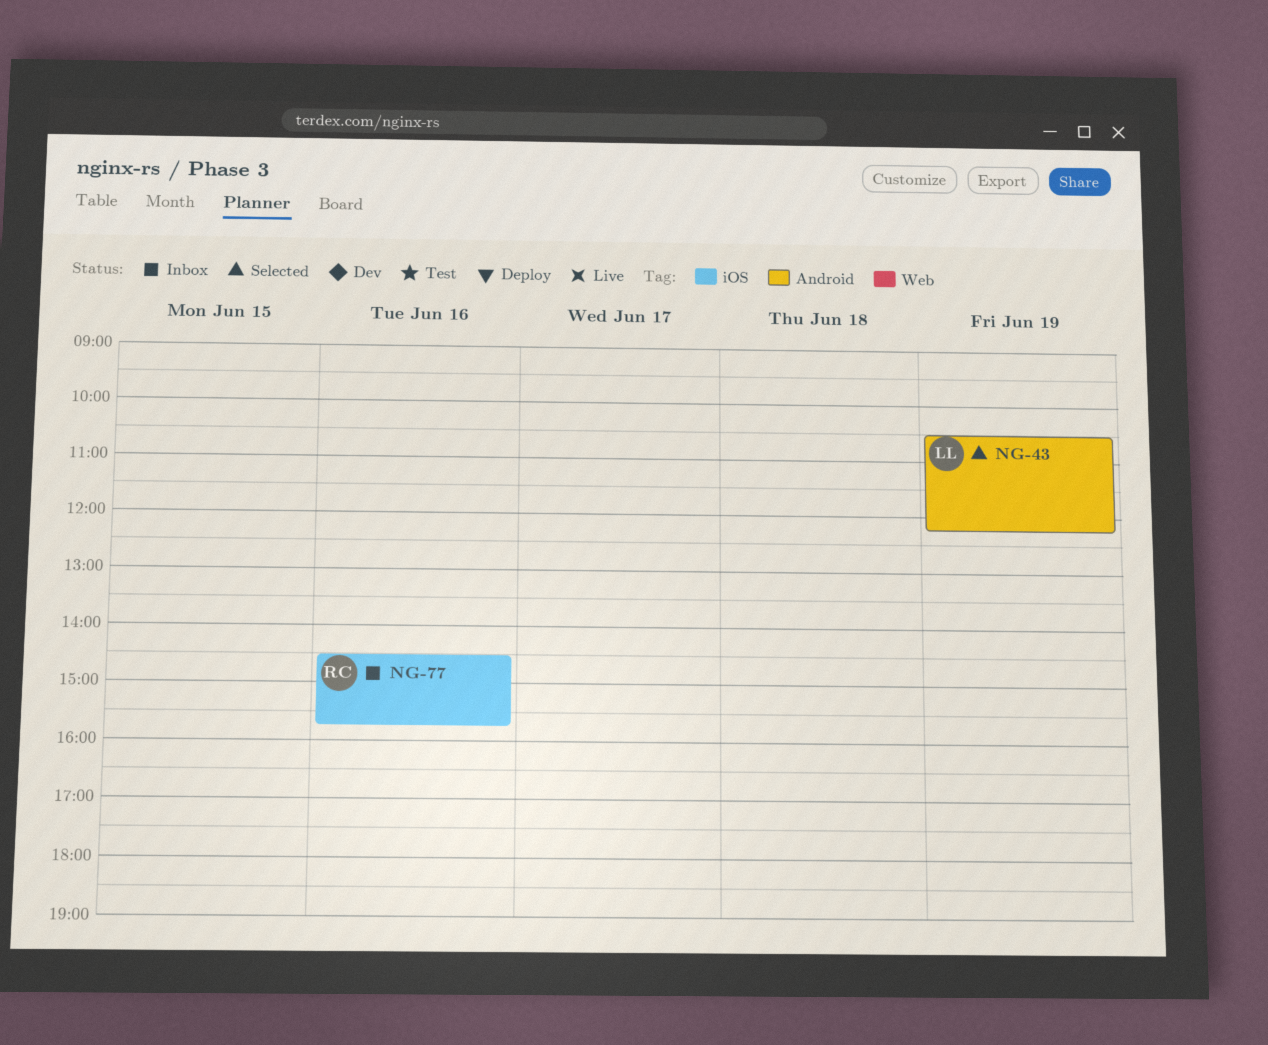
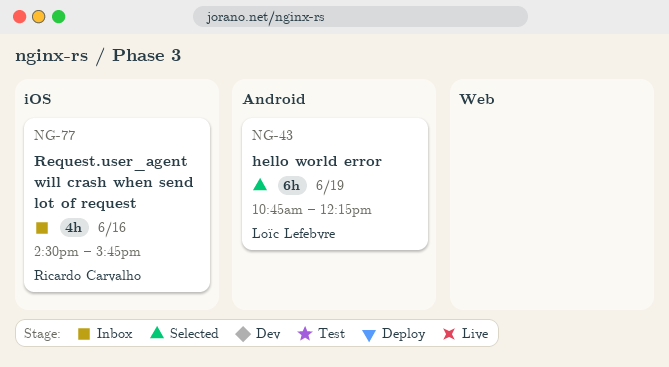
NG-43, begins: 10:30 -> 10:45

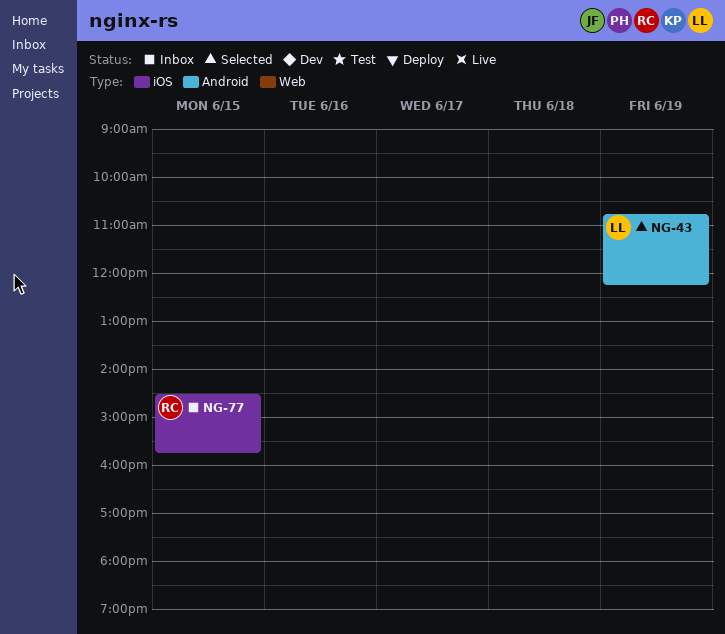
NG-77, day: Jun 16 -> Jun 15

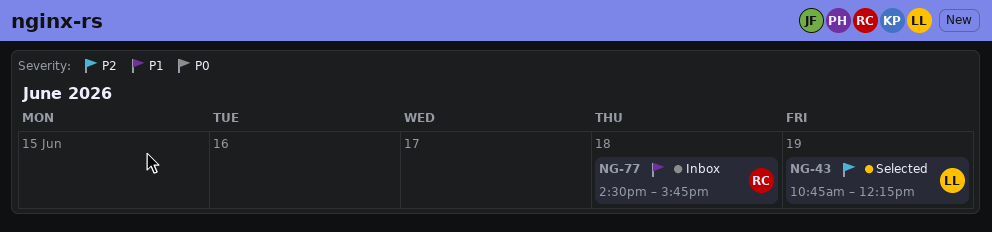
NG-77, day: Jun 15 -> Jun 18

